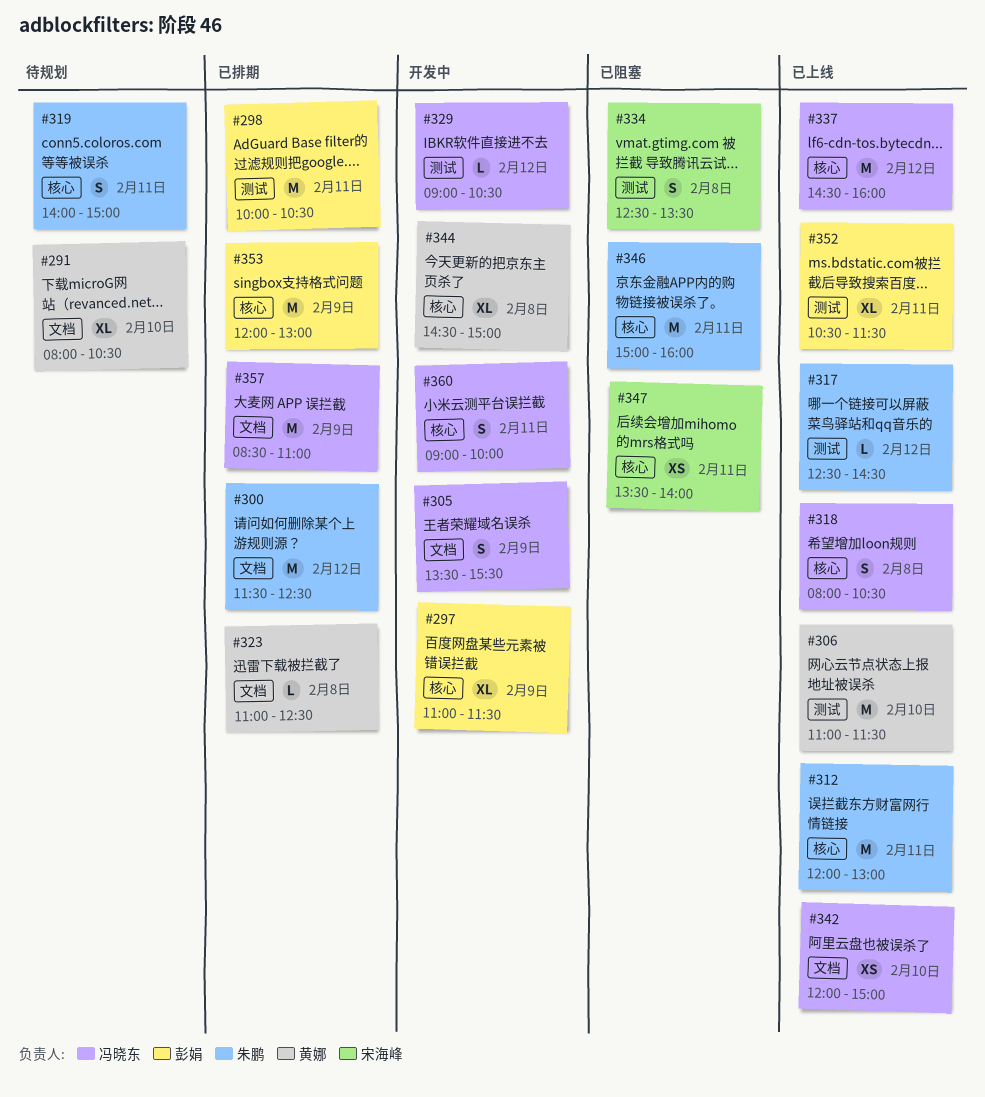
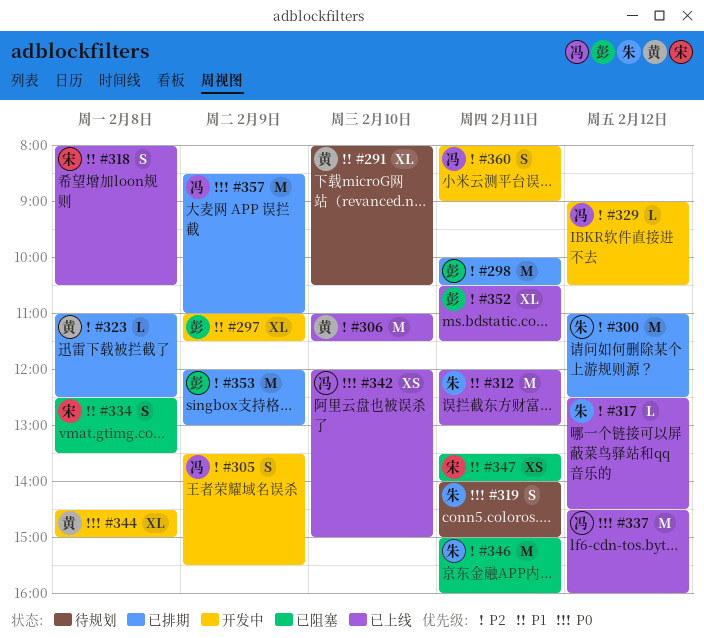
#300, begins: 11:30 -> 11:00
#318, owner: 冯晓东 -> 宋海峰
#360, begins: 09:00 -> 08:00
#360, ends: 10:00 -> 09:00

